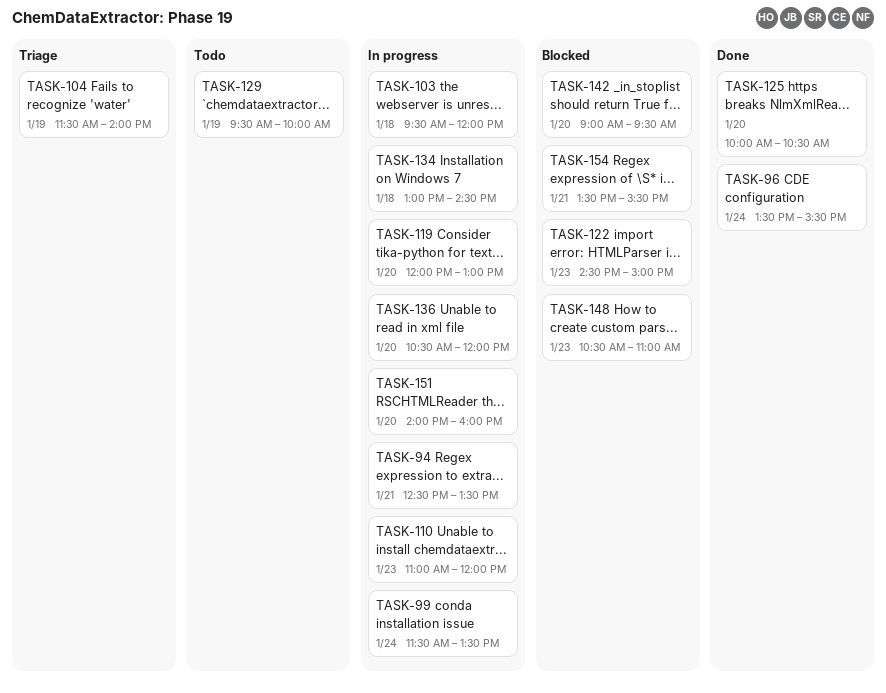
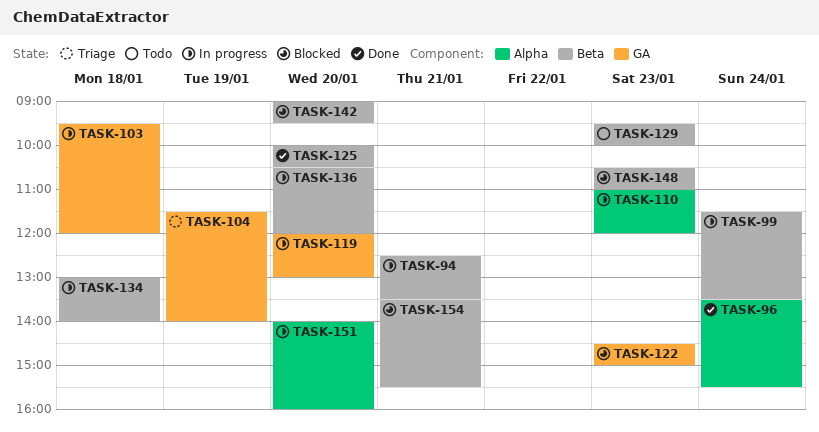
TASK-129, day: Jan 19 -> Jan 23
TASK-134, ends: 14:30 -> 14:00

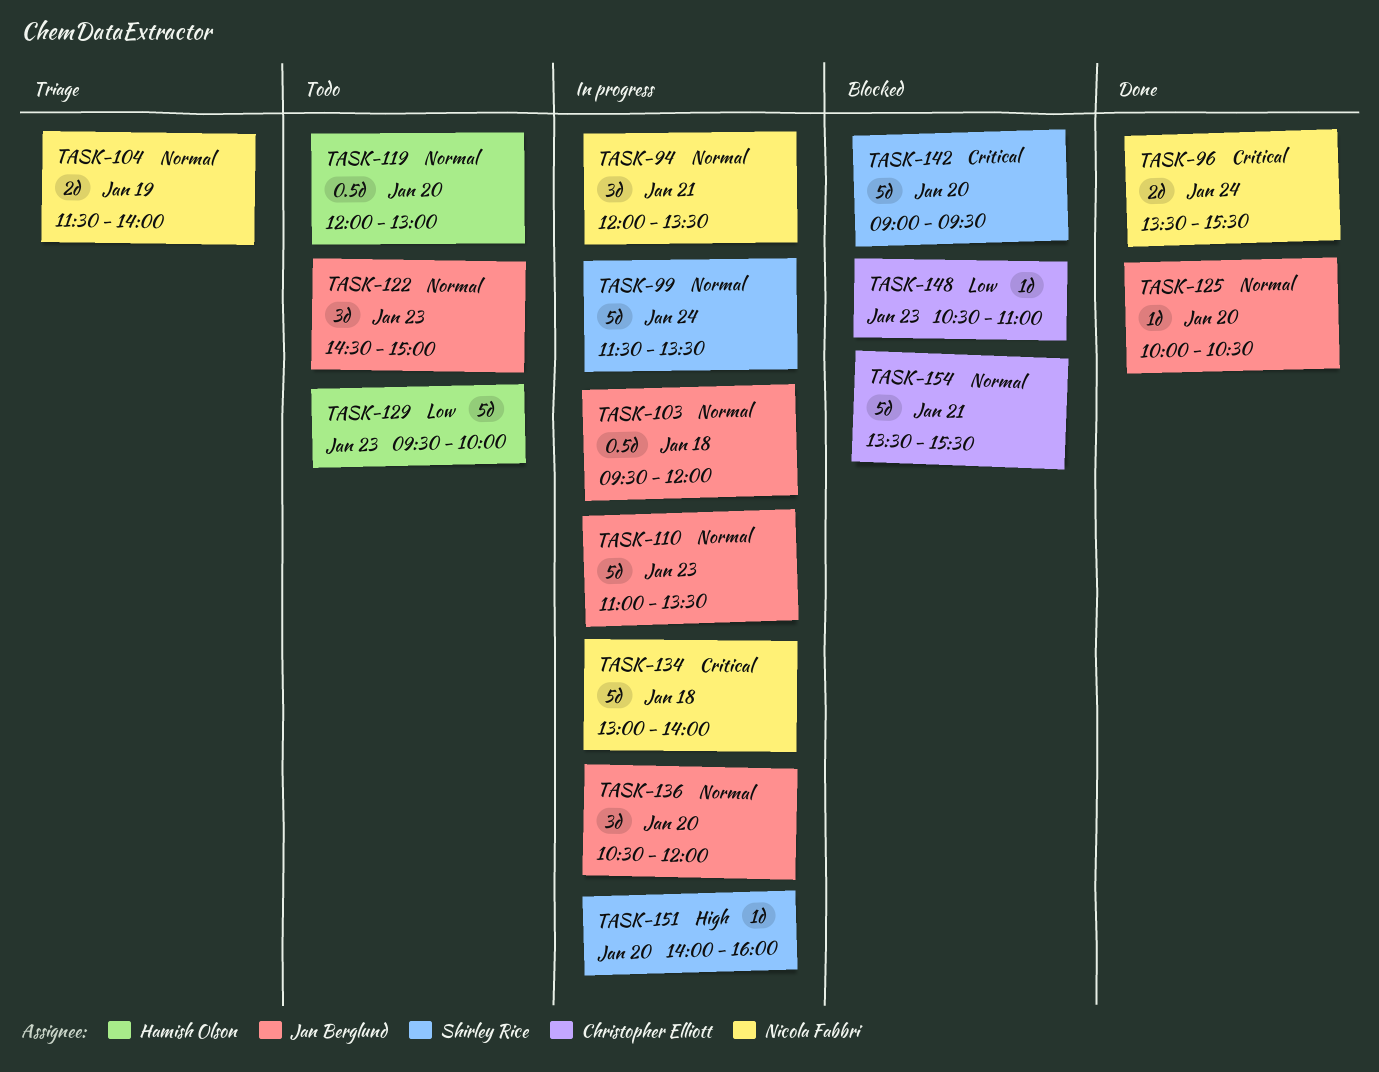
TASK-94, begins: 12:30 -> 12:00
TASK-110, ends: 12:00 -> 13:30
TASK-119, status: In progress -> Todo
TASK-122, status: Blocked -> Todo

